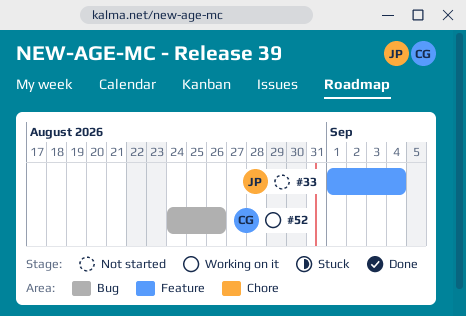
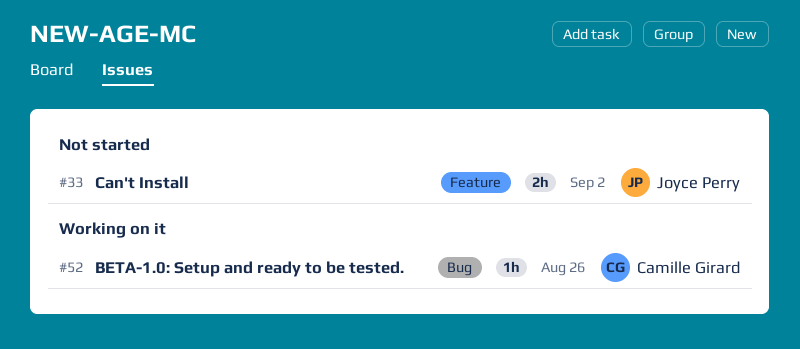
#33, due: Sep 4 -> Sep 2

